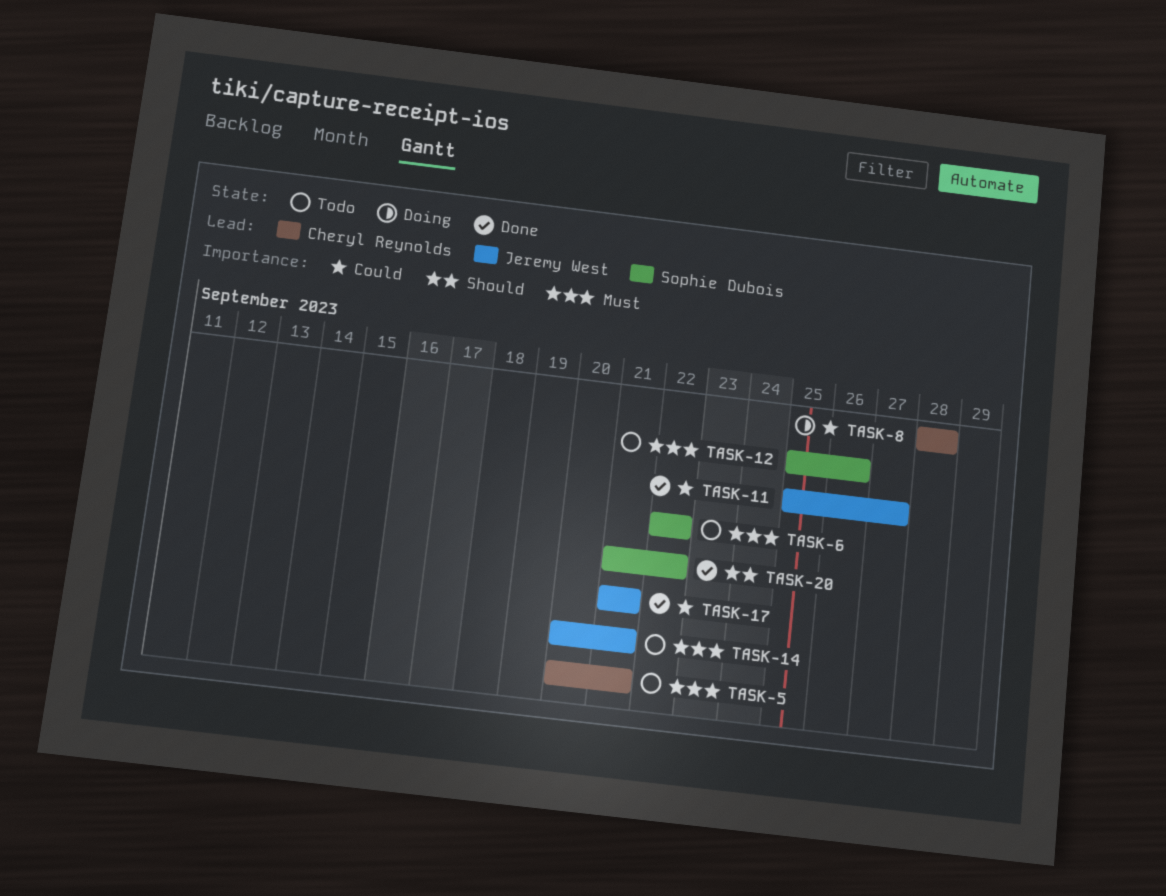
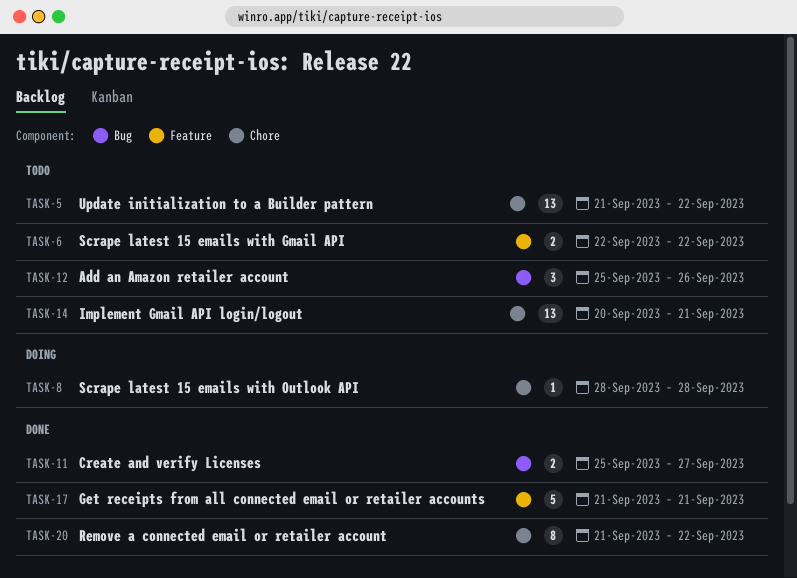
TASK-5, start: Sep 20 -> Sep 21
TASK-5, due: Sep 21 -> Sep 22

